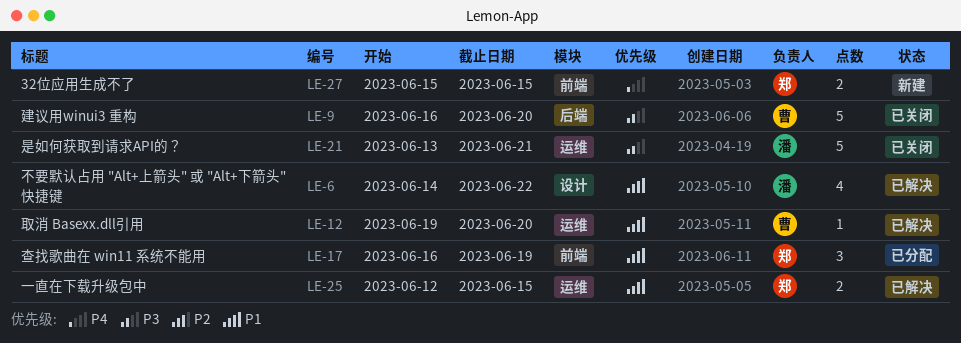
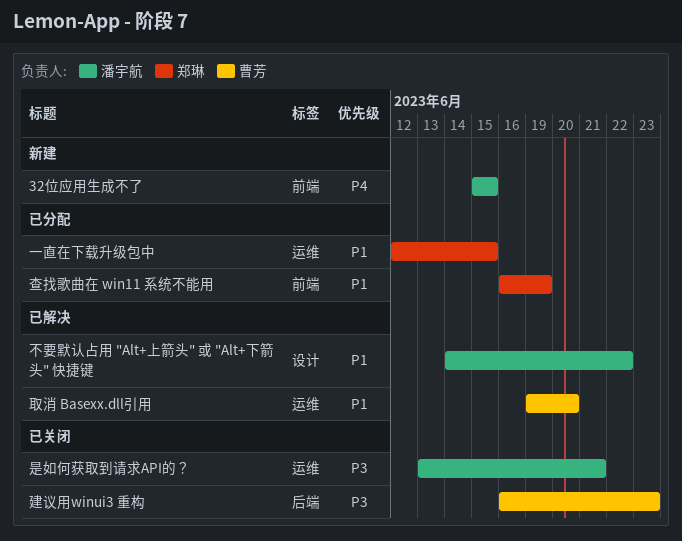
32位应用生成不了, owner: 郑琳 -> 潘宇航
一直在下载升级包中, status: 已解决 -> 已分配
建议用winui3 重构, due: Jun 20 -> Jun 23

